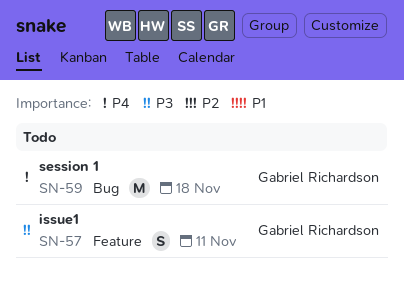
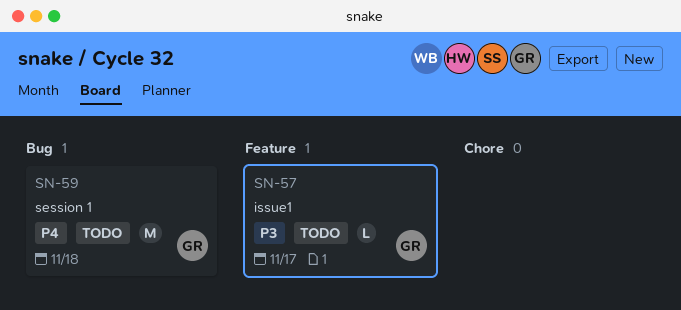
SN-57, estimate: S -> L
SN-57, due: Nov 11 -> Nov 17

